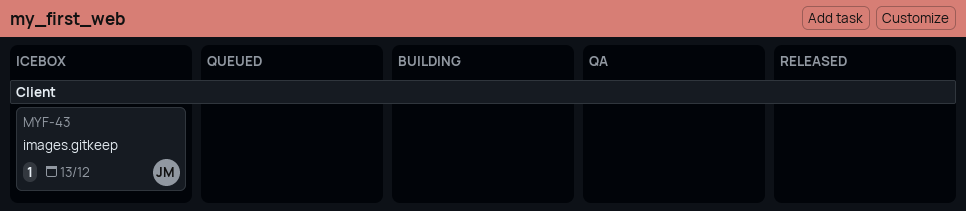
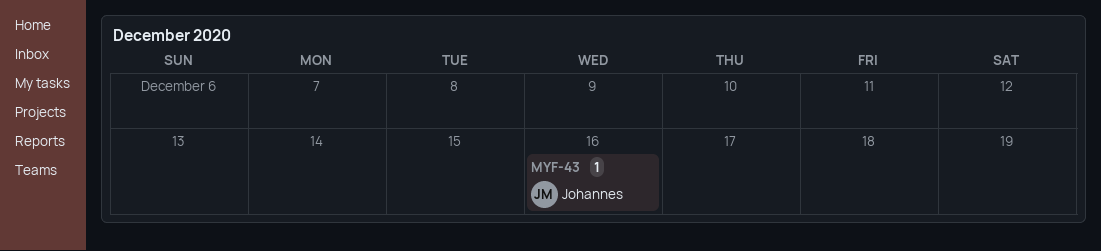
MYF-43, due: Dec 13 -> Dec 16

